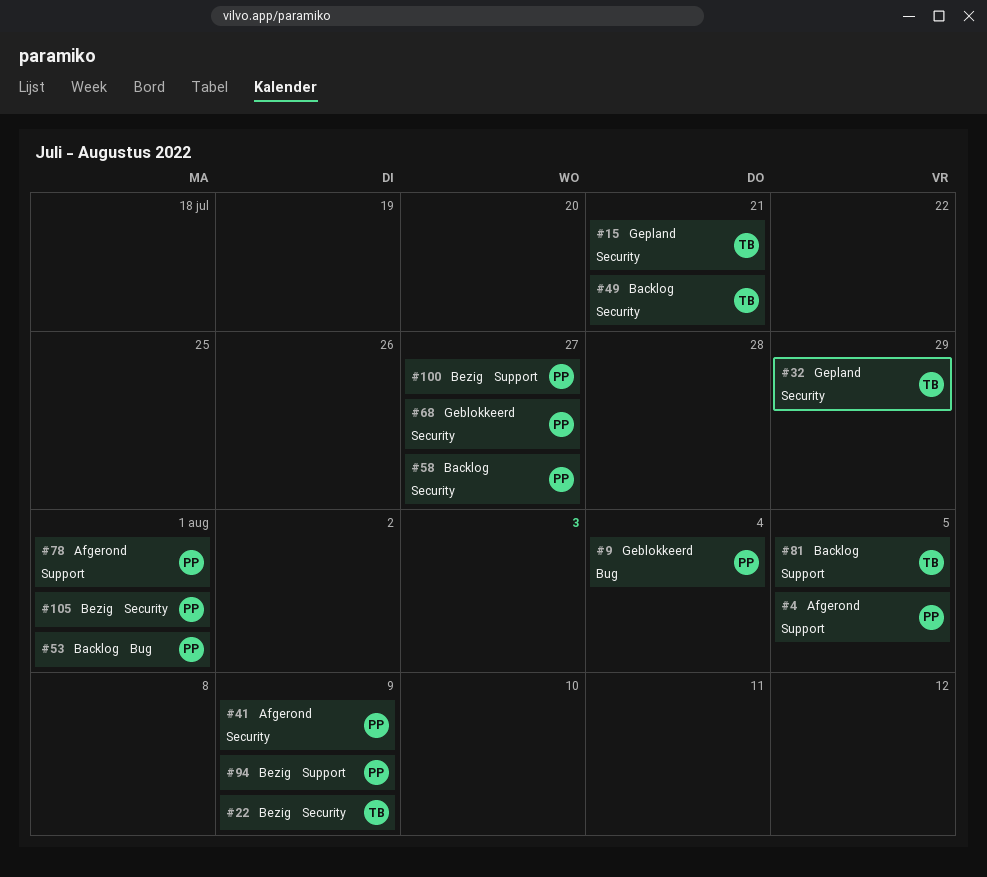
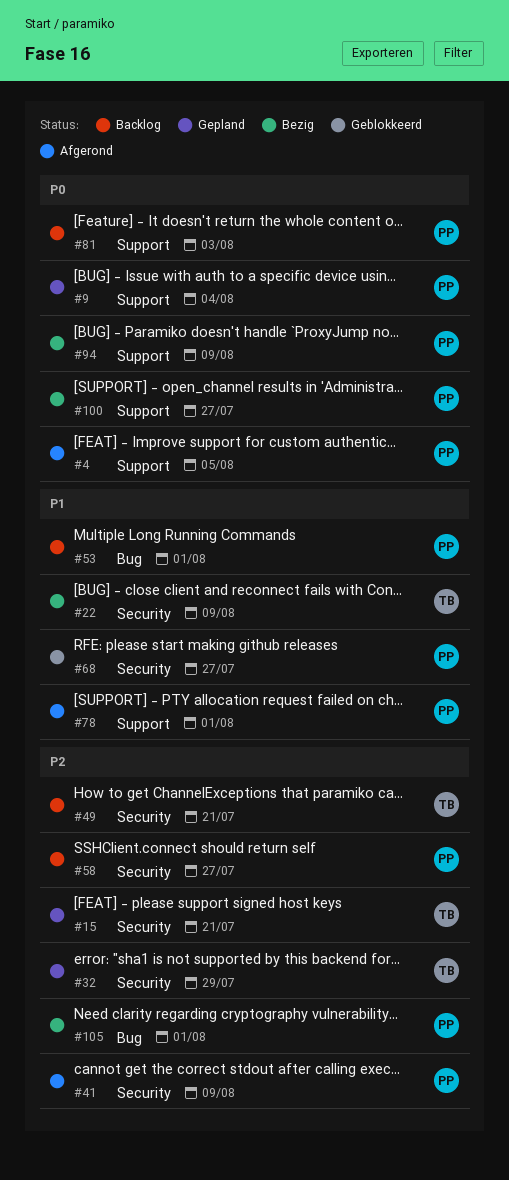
#9, status: Geblokkeerd -> Gepland
#9, label: Bug -> Support
#81, owner: TB -> PP
#81, due: Aug 5 -> Aug 3
#105, label: Security -> Bug

